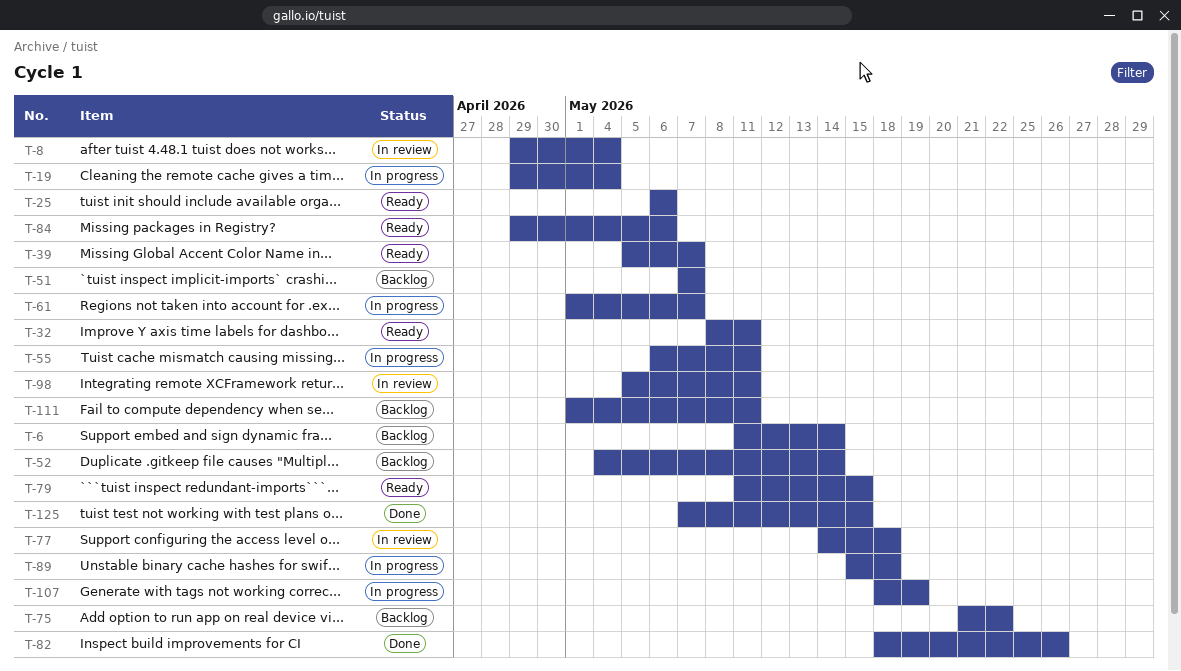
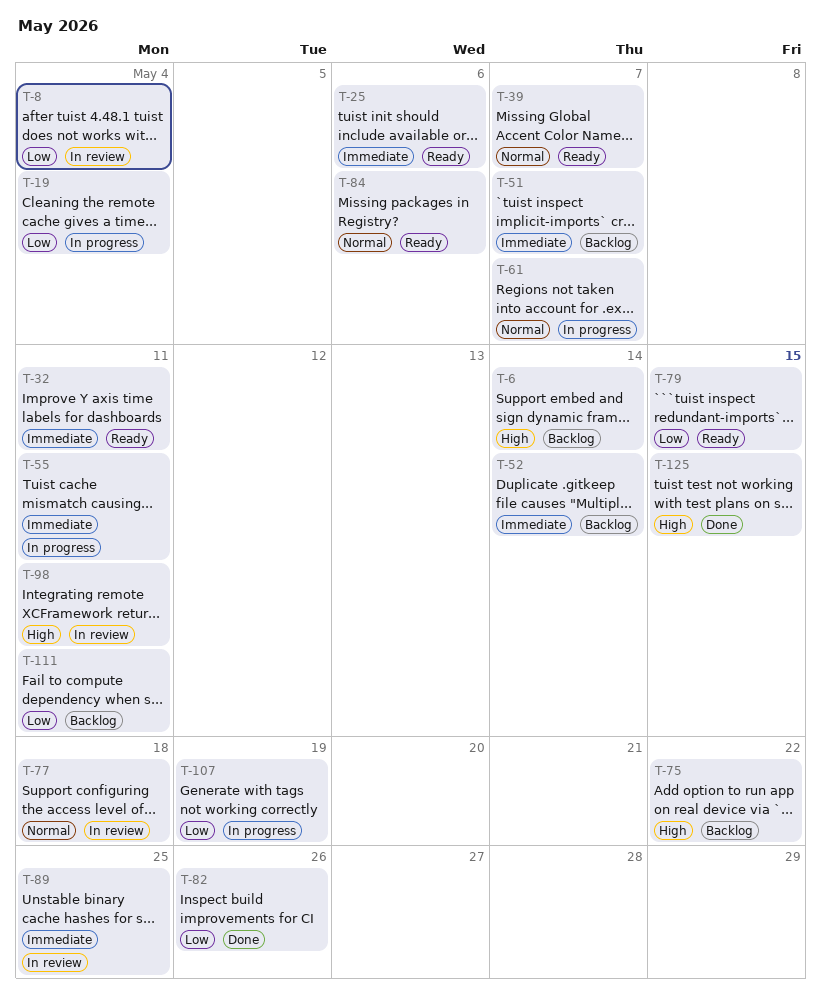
T-89, status: In progress -> In review
T-89, due: May 18 -> May 25

